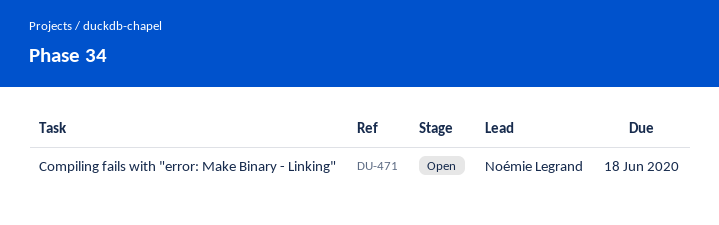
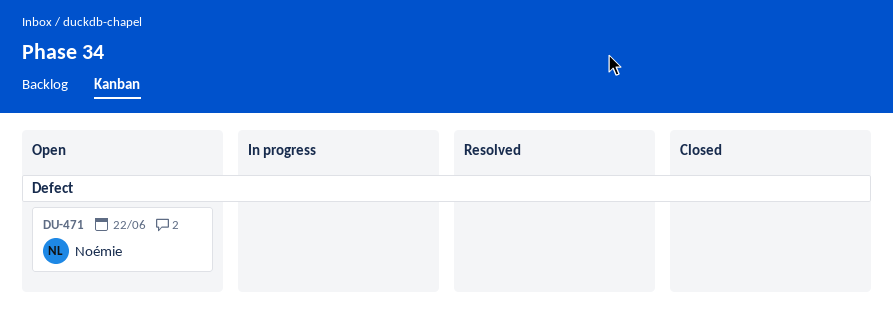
DU-471, due: Jun 18 -> Jun 22

